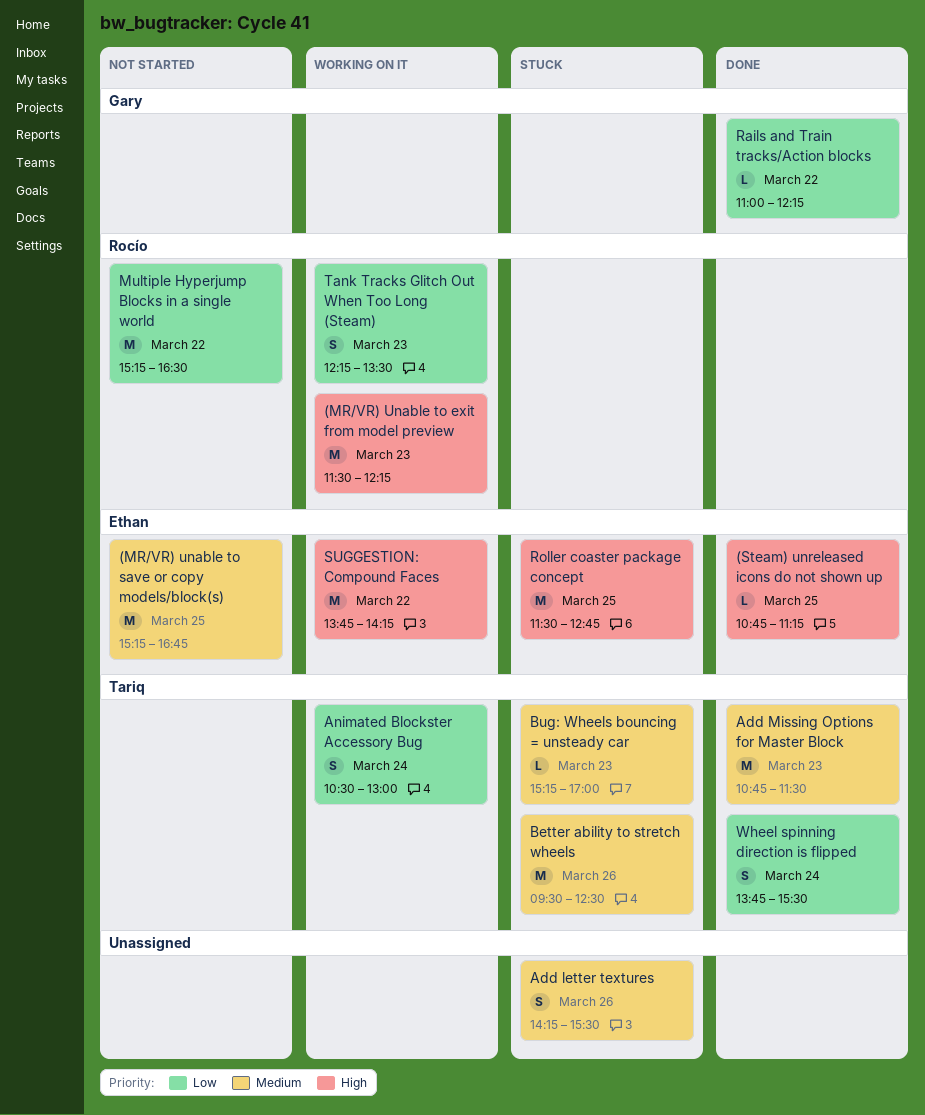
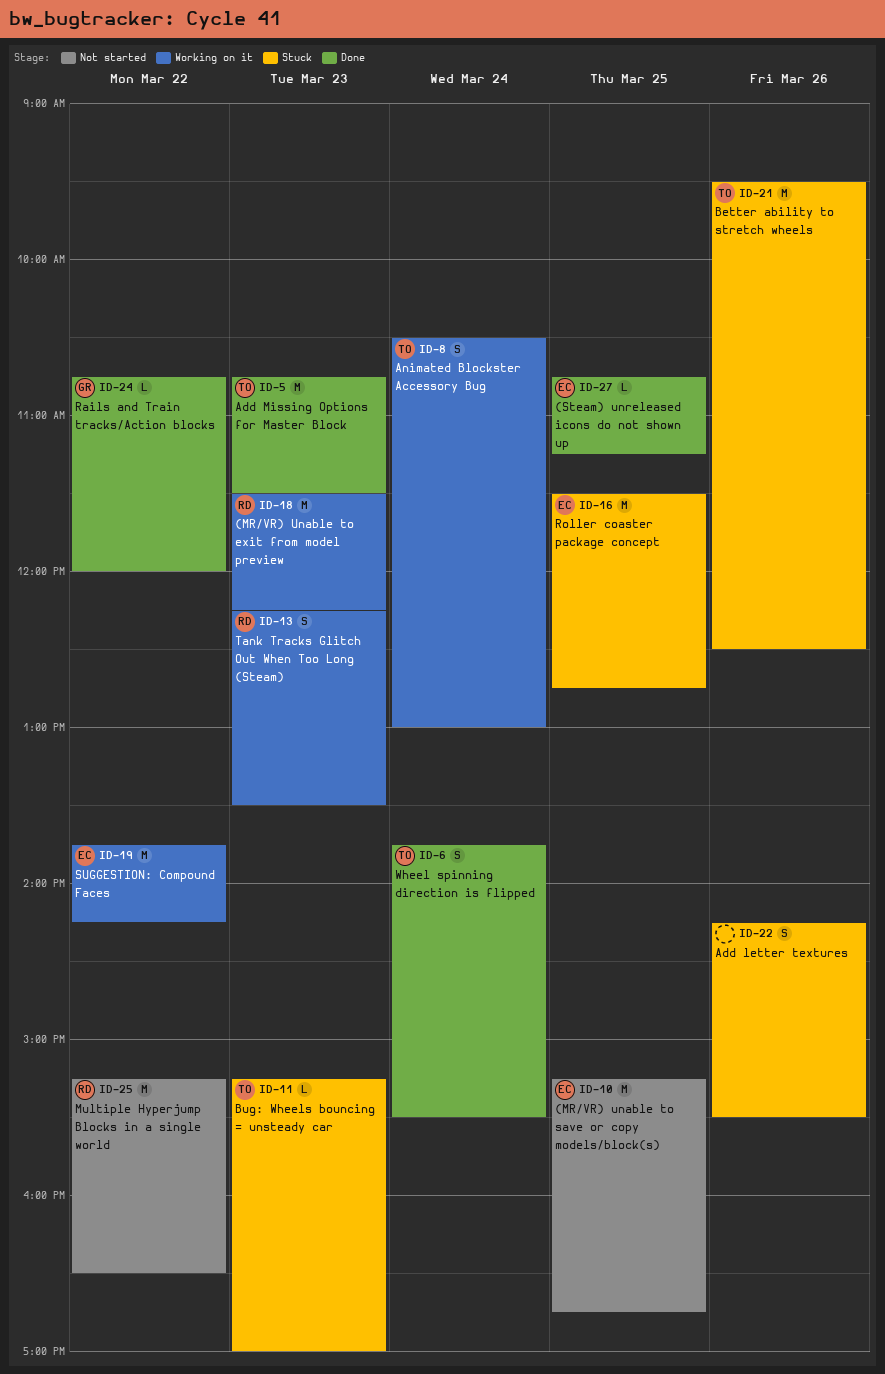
Rails and Train tracks/Action blocks, begins: 11:00 -> 10:45
Rails and Train tracks/Action blocks, ends: 12:15 -> 12:00

